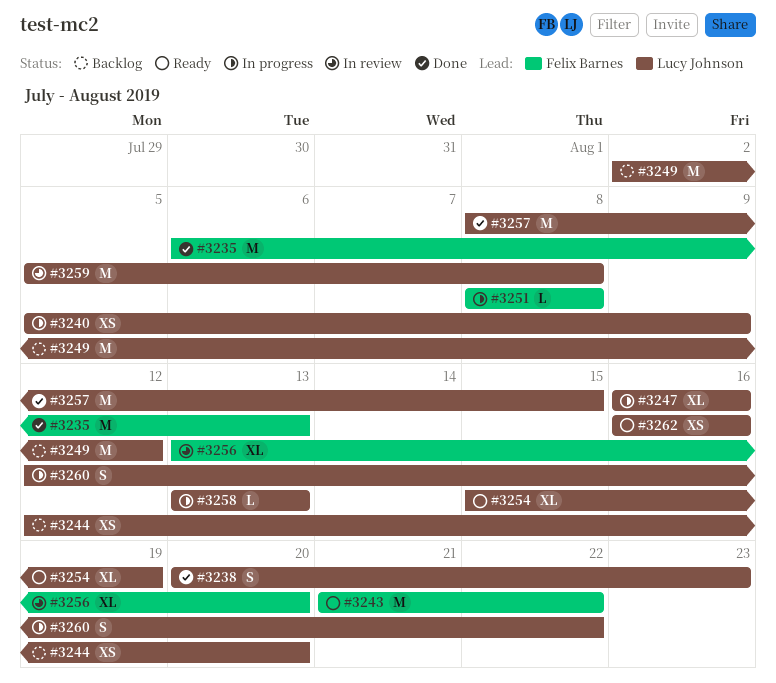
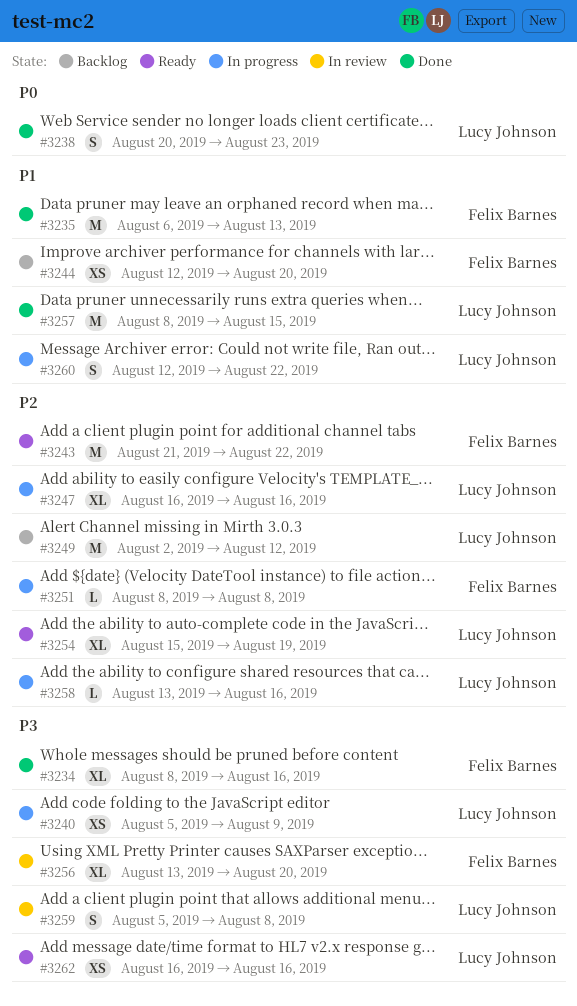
#3234: none -> present
#3244, owner: Lucy Johnson -> Felix Barnes
#3258, due: Aug 13 -> Aug 16
#3259, estimate: M -> S

